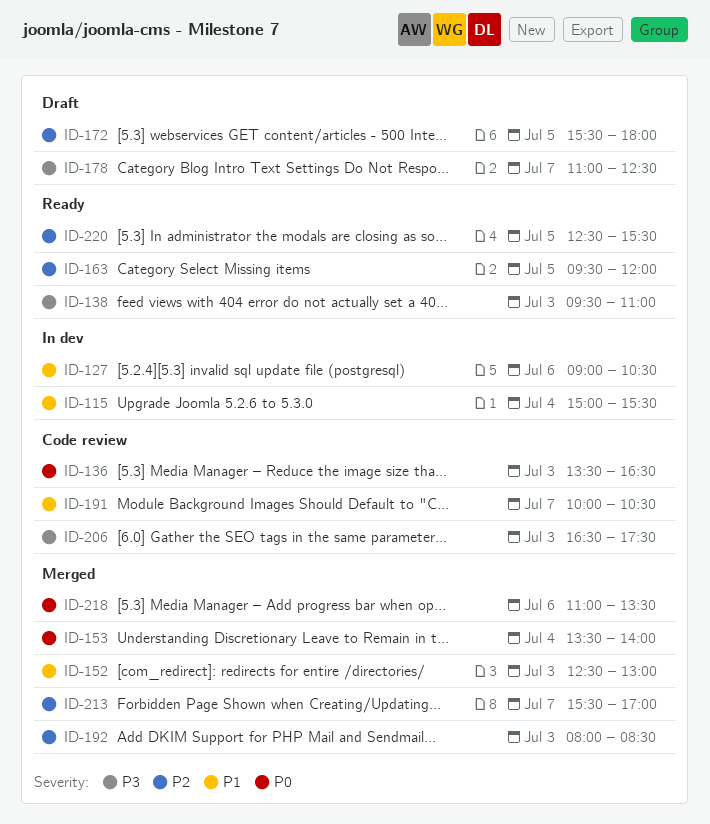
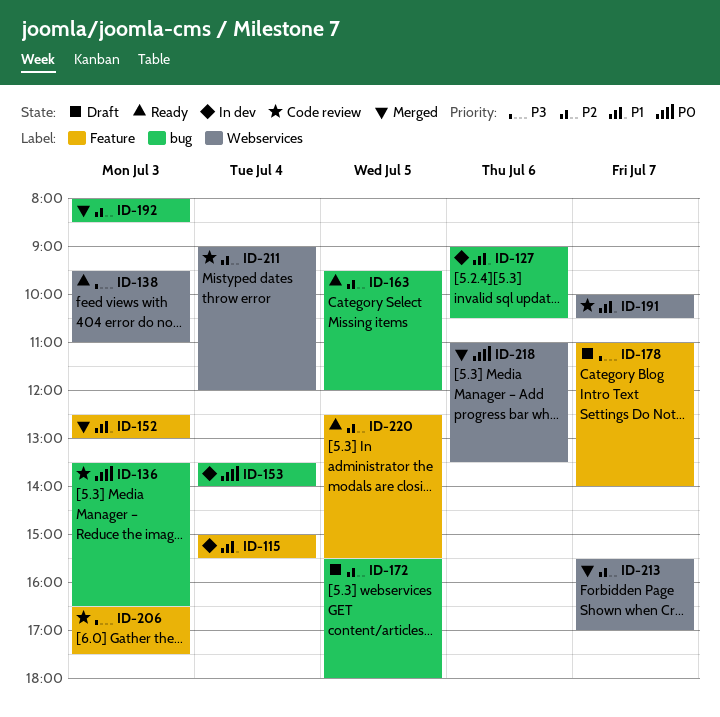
ID-153, status: Merged -> In dev
ID-178, ends: 12:30 -> 14:00
ID-211: none -> present

